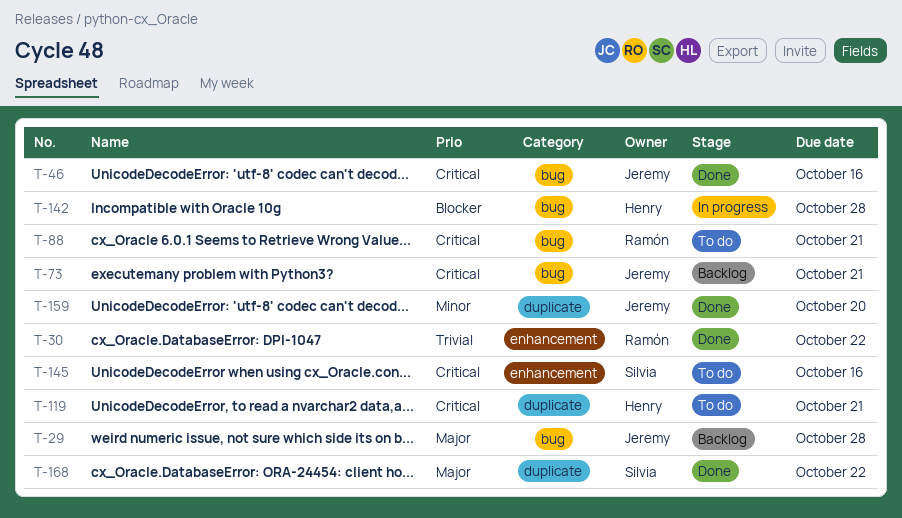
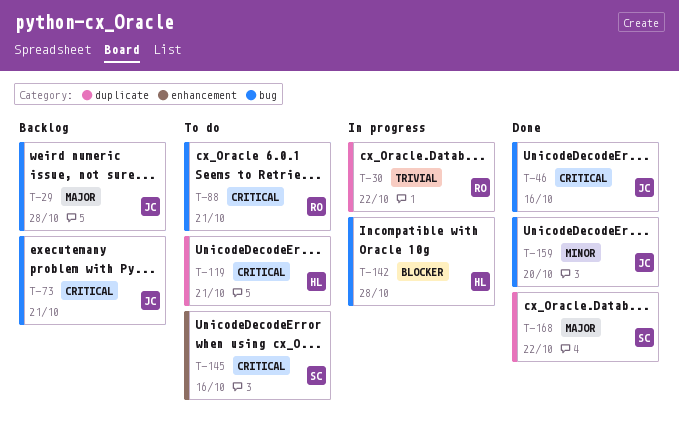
T-30, status: Done -> In progress
T-30, label: enhancement -> duplicate
T-159, label: duplicate -> bug

